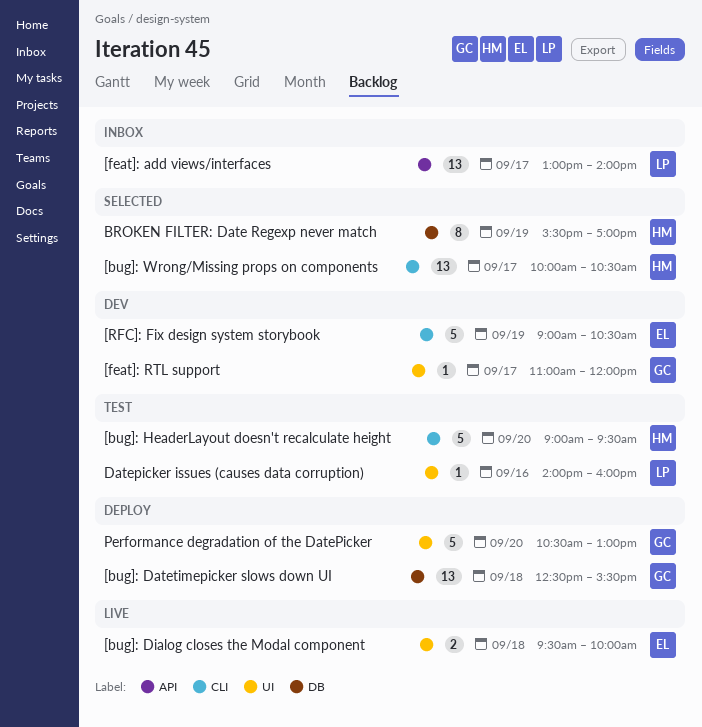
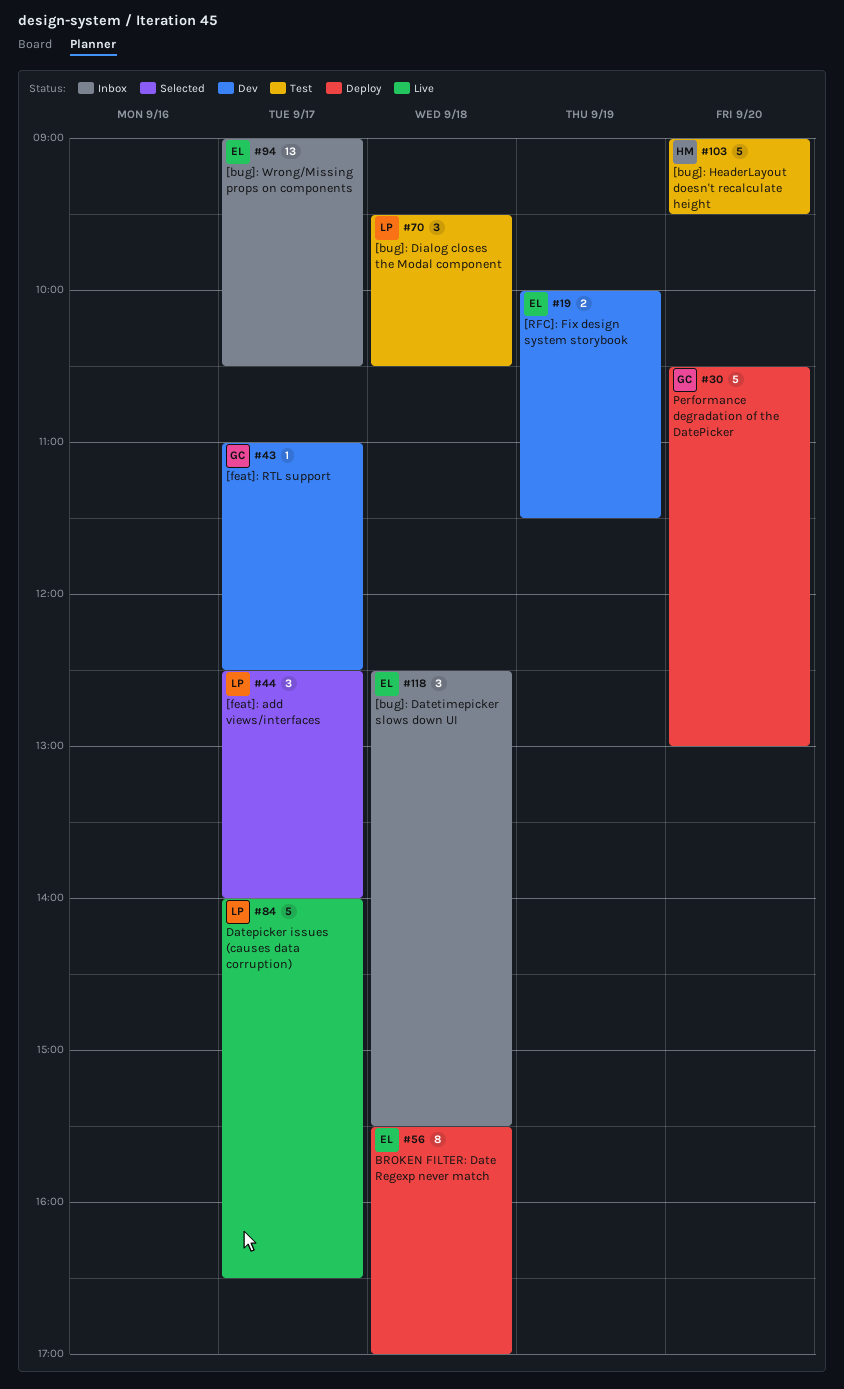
[bug]: Datetimepicker slows down UI, status: Deploy -> Inbox
[bug]: Datetimepicker slows down UI, owner: GC -> EL
[bug]: Datetimepicker slows down UI, estimate: 13 -> 3
[bug]: Dialog closes the Modal component, status: Live -> Test
[bug]: Dialog closes the Modal component, owner: EL -> LP
[bug]: Dialog closes the Modal component, estimate: 2 -> 3
[bug]: Dialog closes the Modal component, ends: 10:00 -> 10:30
[bug]: Wrong/Missing props on components, status: Selected -> Inbox
[bug]: Wrong/Missing props on components, owner: HM -> EL
[bug]: Wrong/Missing props on components, begins: 10:00 -> 09:00
[feat]: add views/interfaces, status: Inbox -> Selected
[feat]: add views/interfaces, estimate: 13 -> 3
[feat]: add views/interfaces, begins: 13:00 -> 12:30
[feat]: RTL support, ends: 12:00 -> 12:30
[RFC]: Fix design system storybook, estimate: 5 -> 2
[RFC]: Fix design system storybook, begins: 09:00 -> 10:00
[RFC]: Fix design system storybook, ends: 10:30 -> 11:30
BROKEN FILTER: Date Regexp never match, status: Selected -> Deploy
BROKEN FILTER: Date Regexp never match, owner: HM -> EL
BROKEN FILTER: Date Regexp never match, day: Sep 19 -> Sep 18
Datepicker issues (causes data corruption), status: Test -> Live
Datepicker issues (causes data corruption), estimate: 1 -> 5
Datepicker issues (causes data corruption), day: Sep 16 -> Sep 17
Datepicker issues (causes data corruption), ends: 16:00 -> 16:30

